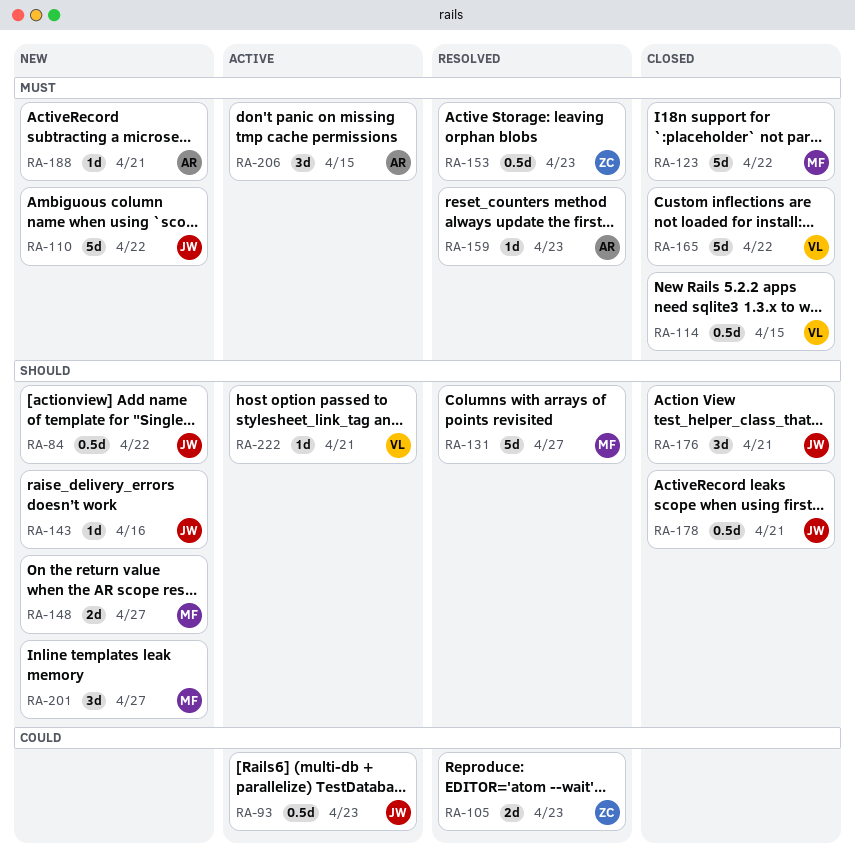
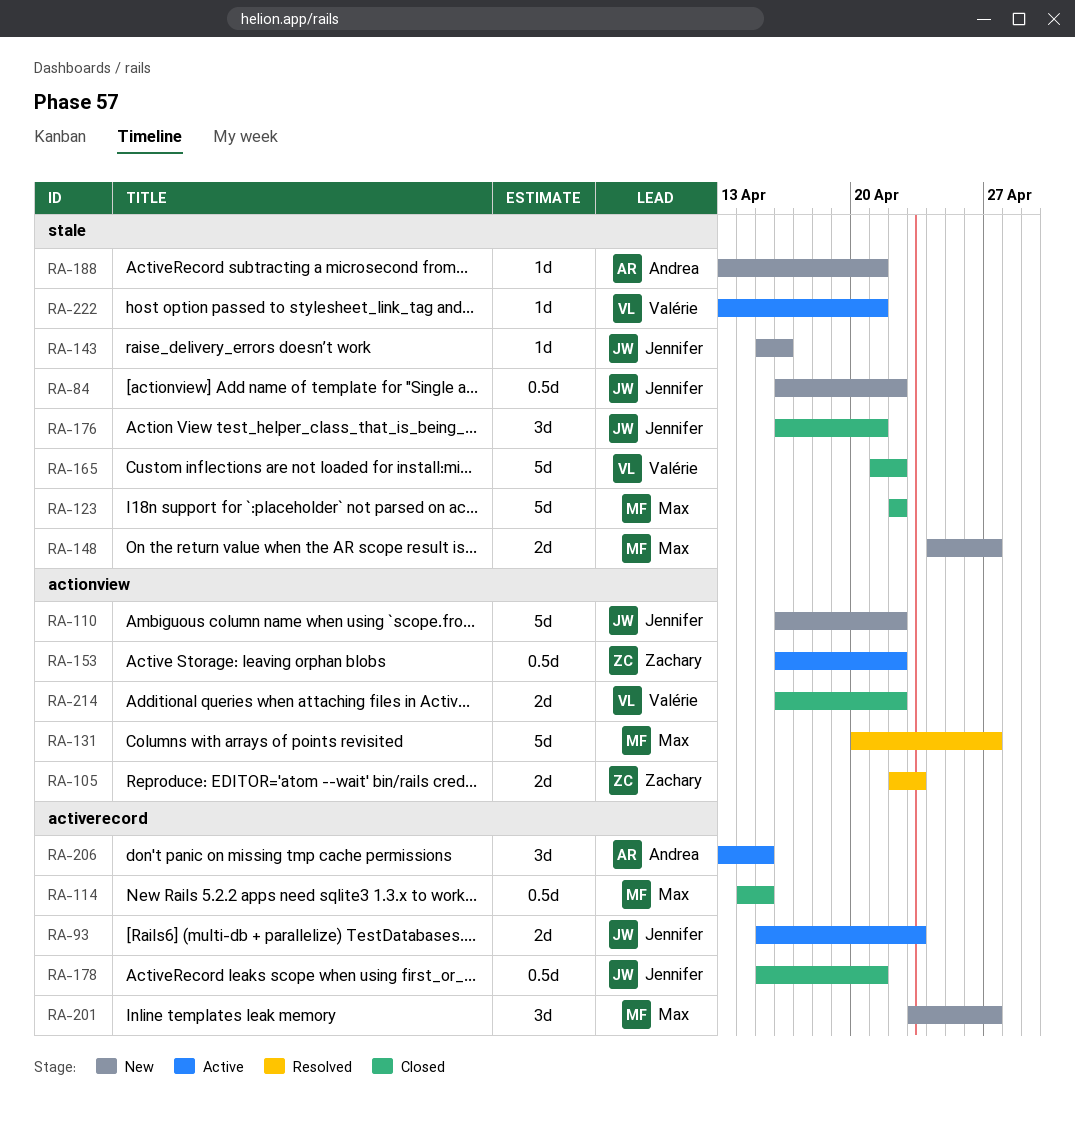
RA-93, estimate: 0.5d -> 2d
RA-114, owner: Valérie -> Max
RA-153, status: Resolved -> Active
RA-153, due: Apr 23 -> Apr 22
RA-159: present -> none
RA-214: none -> present

